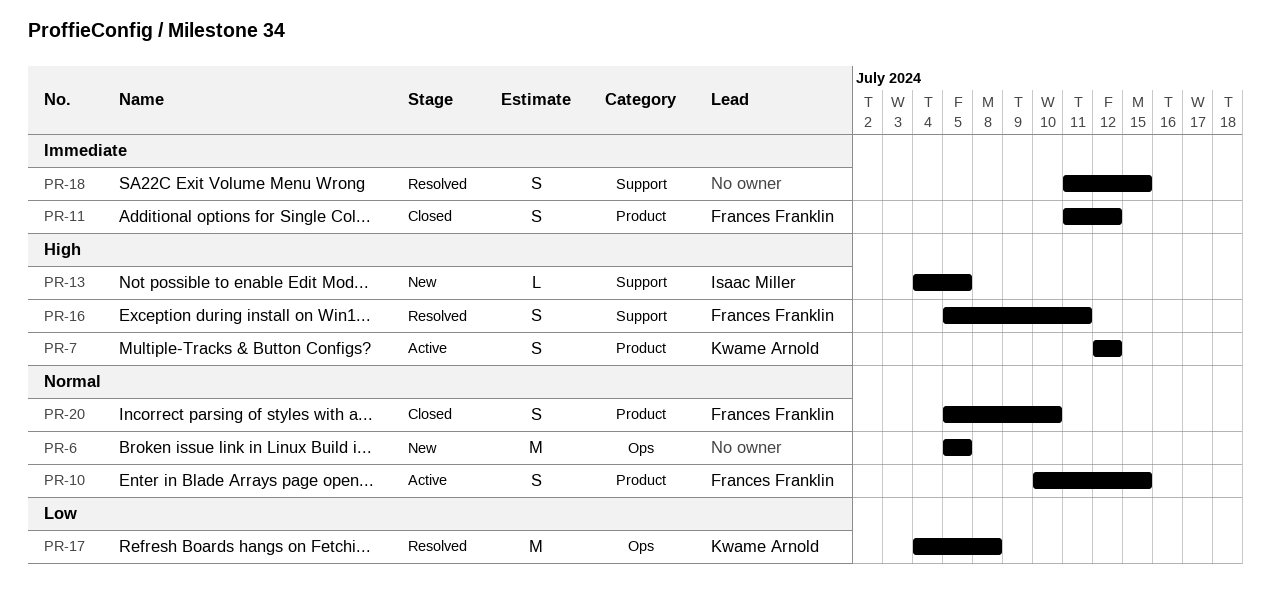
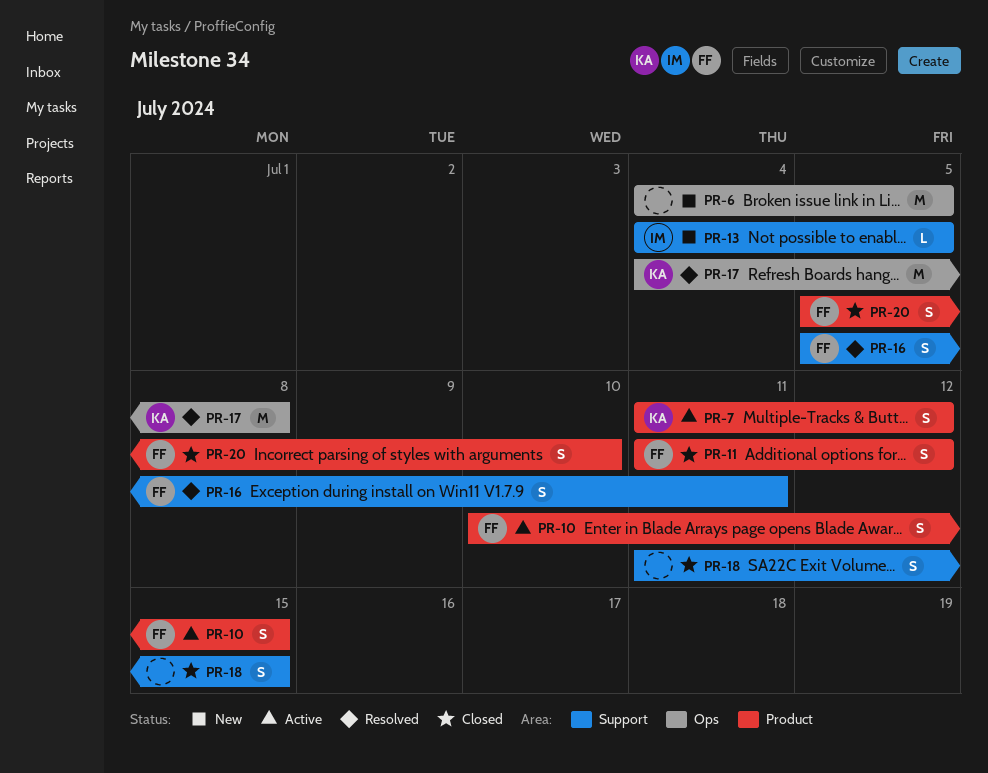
PR-6, start: Jul 5 -> Jul 4
PR-7, start: Jul 12 -> Jul 11
PR-18, status: Resolved -> Closed

